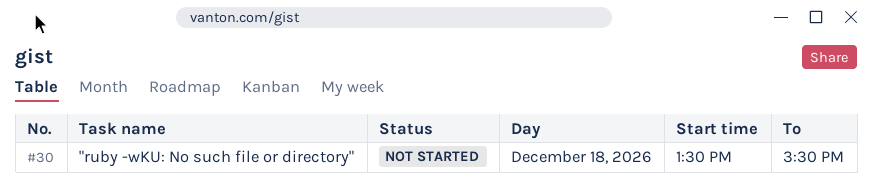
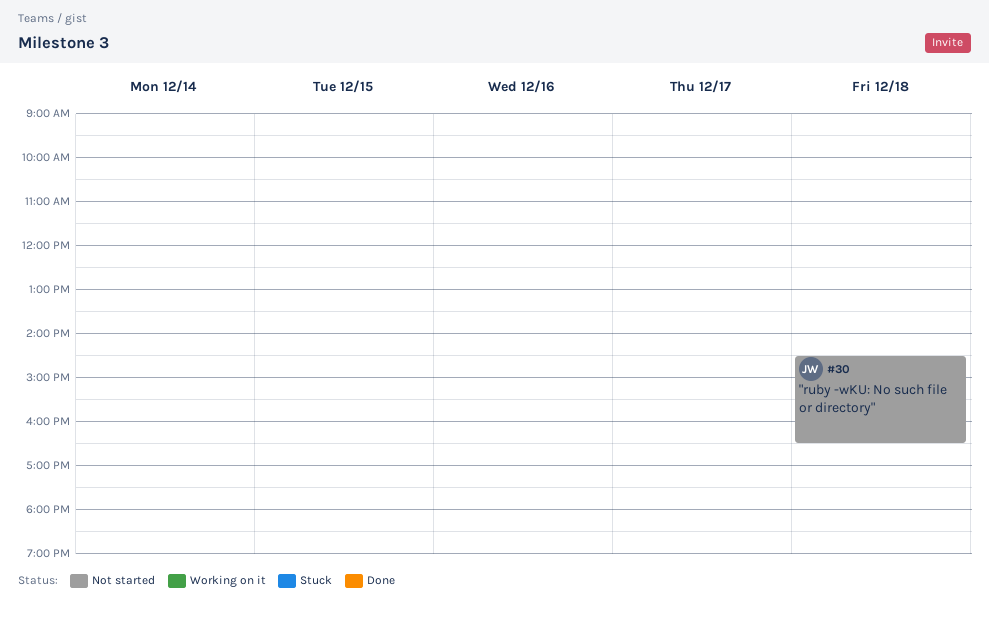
#30, begins: 13:30 -> 14:30
#30, ends: 15:30 -> 16:30

